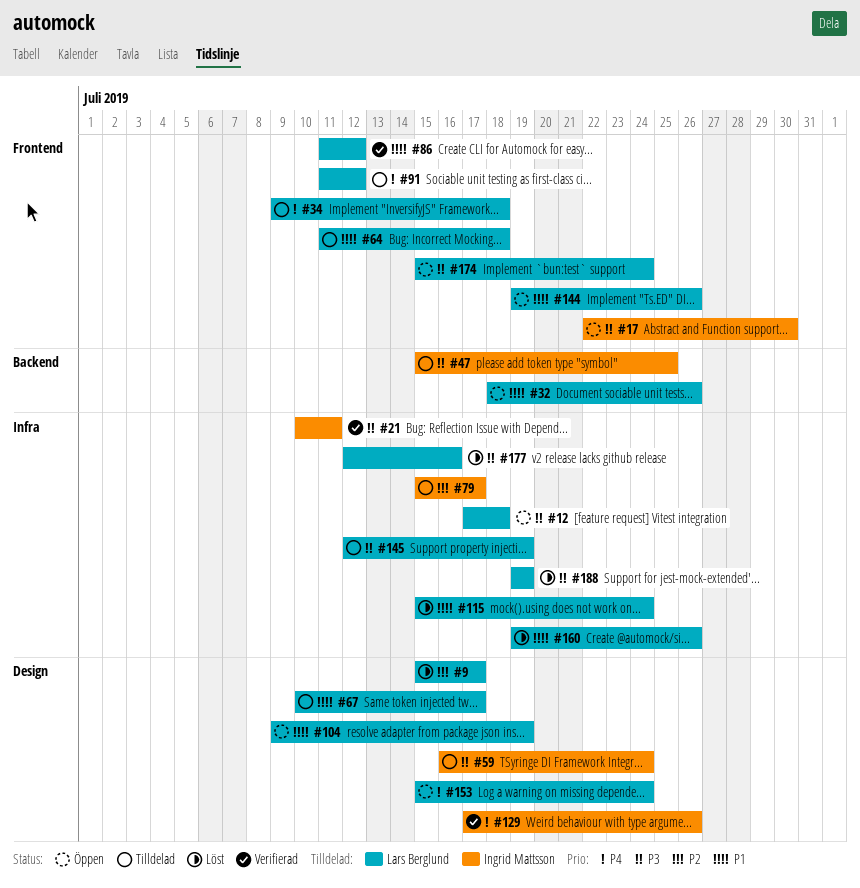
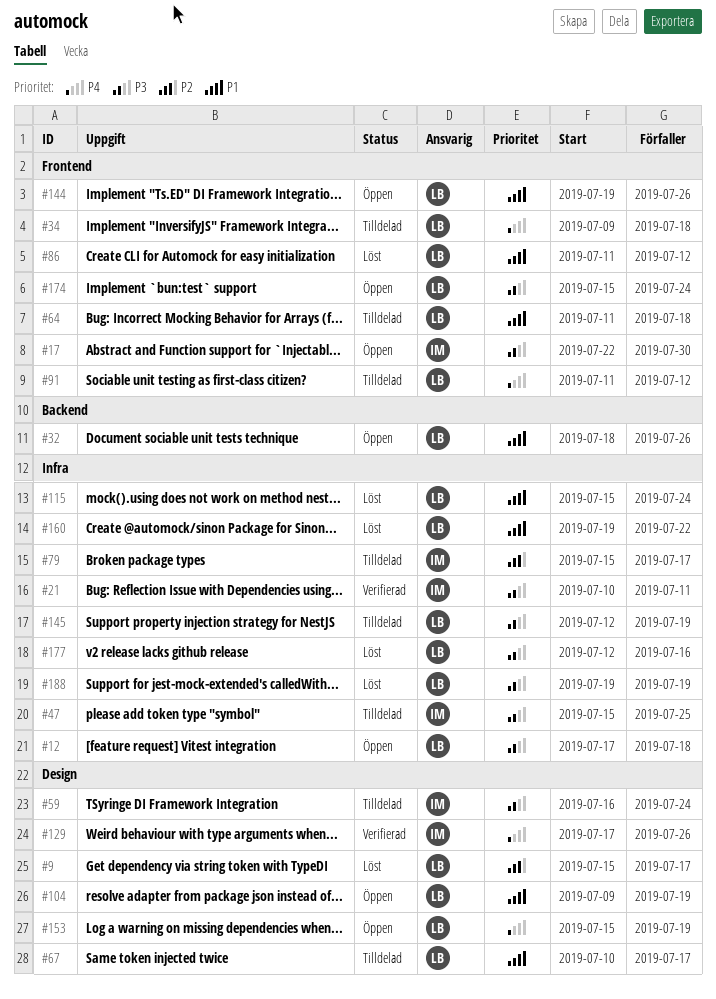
#47, label: Backend -> Infra
#86, status: Verifierad -> Löst
#153, due: Jul 24 -> Jul 19
#160, due: Jul 26 -> Jul 22

